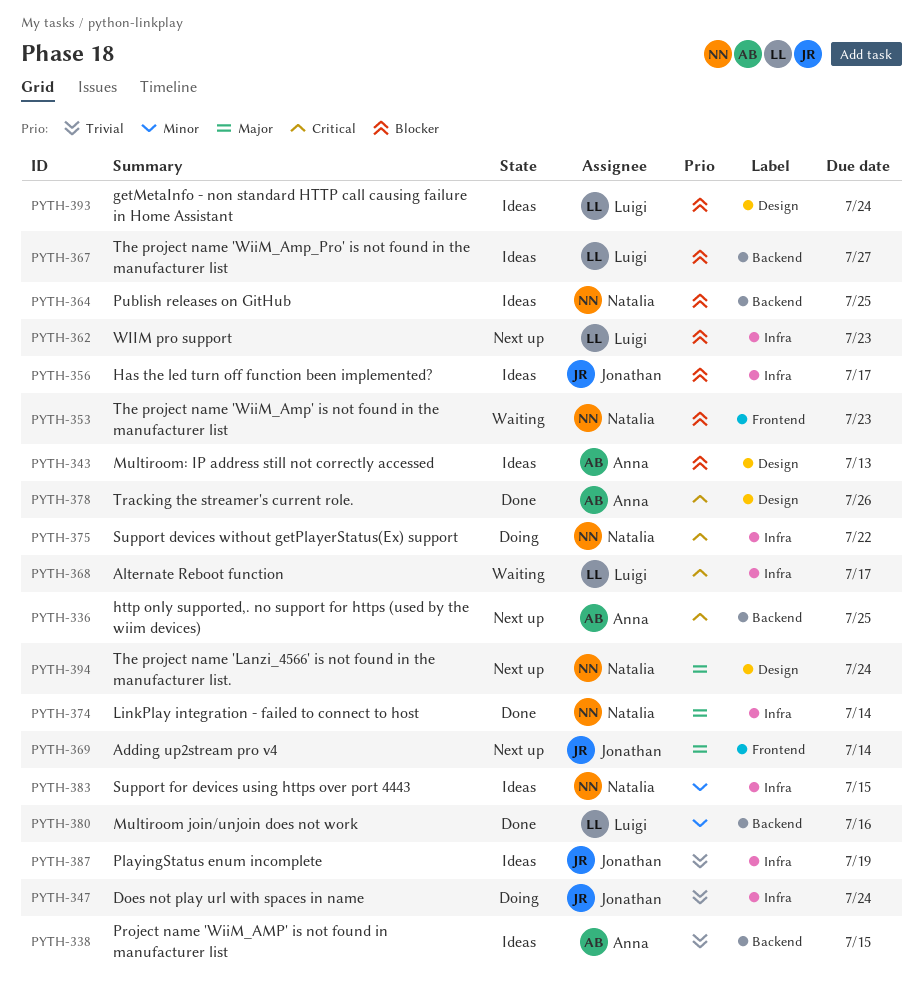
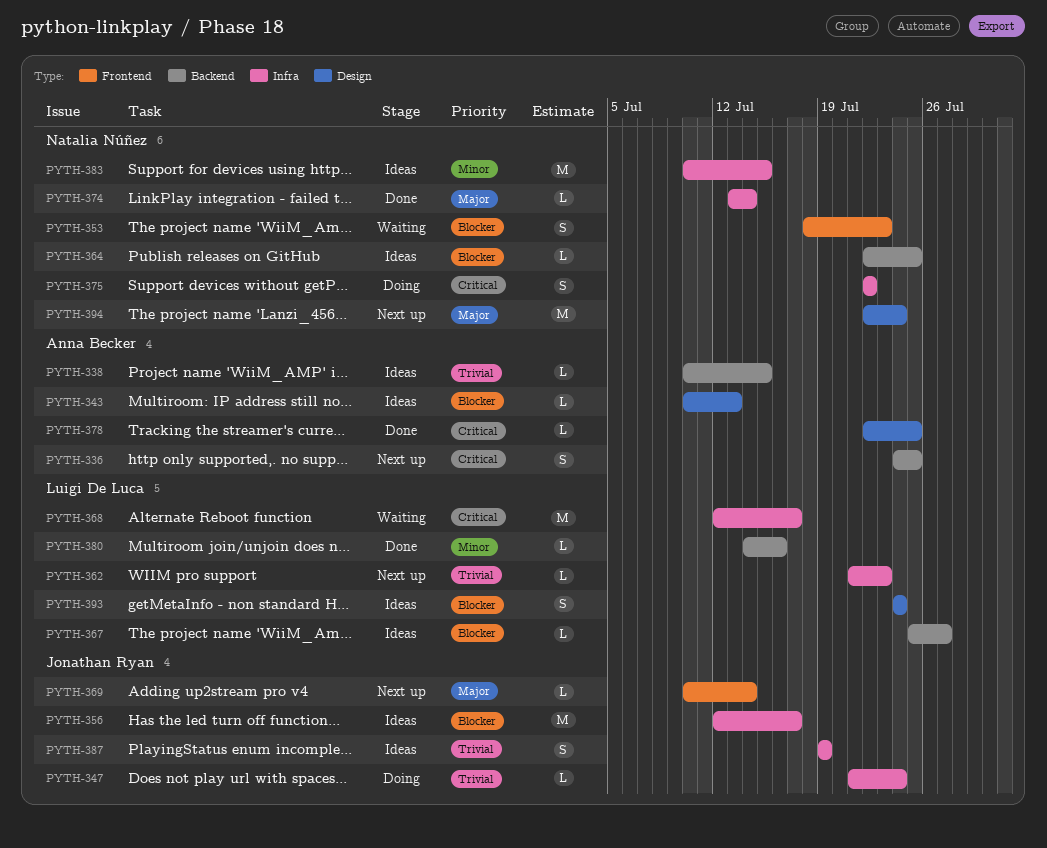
PYTH-362, priority: Blocker -> Trivial
PYTH-378, due: Jul 26 -> Jul 25

